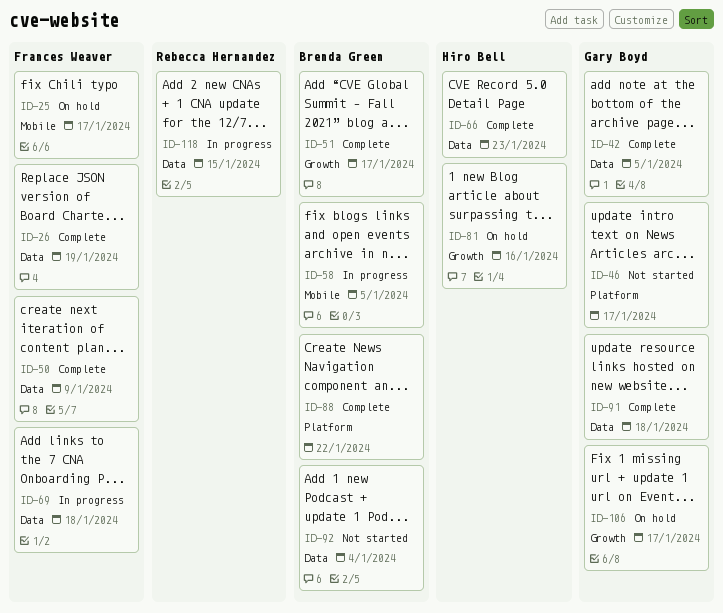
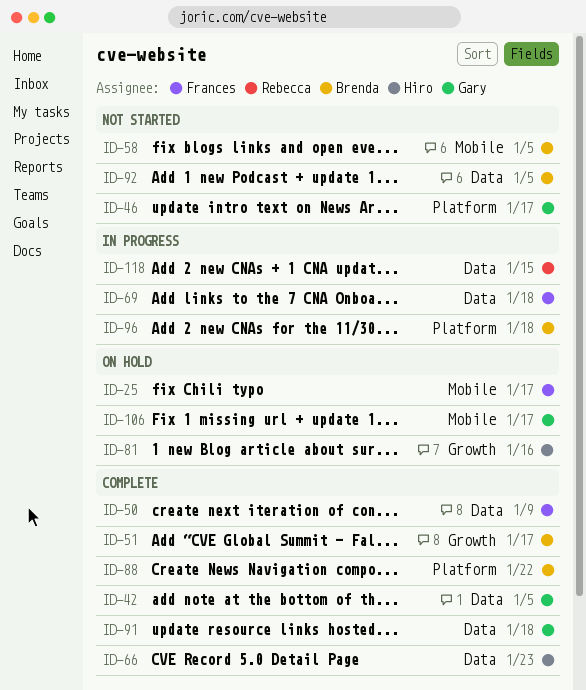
ID-26: present -> none
ID-58, status: In progress -> Not started
ID-92, due: Jan 4 -> Jan 5
ID-96: none -> present
ID-106, label: Growth -> Mobile

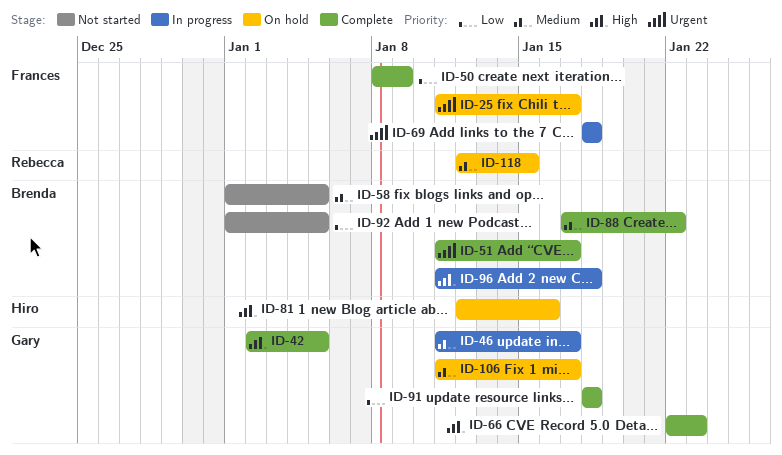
ID-46, status: Not started -> In progress
ID-66, owner: Hiro -> Gary
ID-118, status: In progress -> On hold

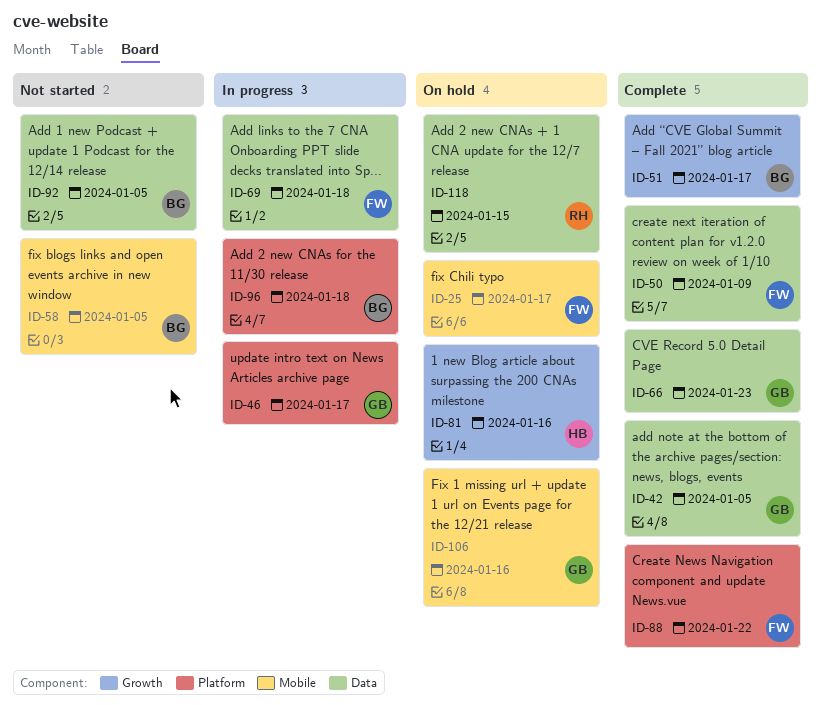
ID-88, owner: Brenda -> Frances
ID-91: present -> none
ID-106, due: Jan 17 -> Jan 16

